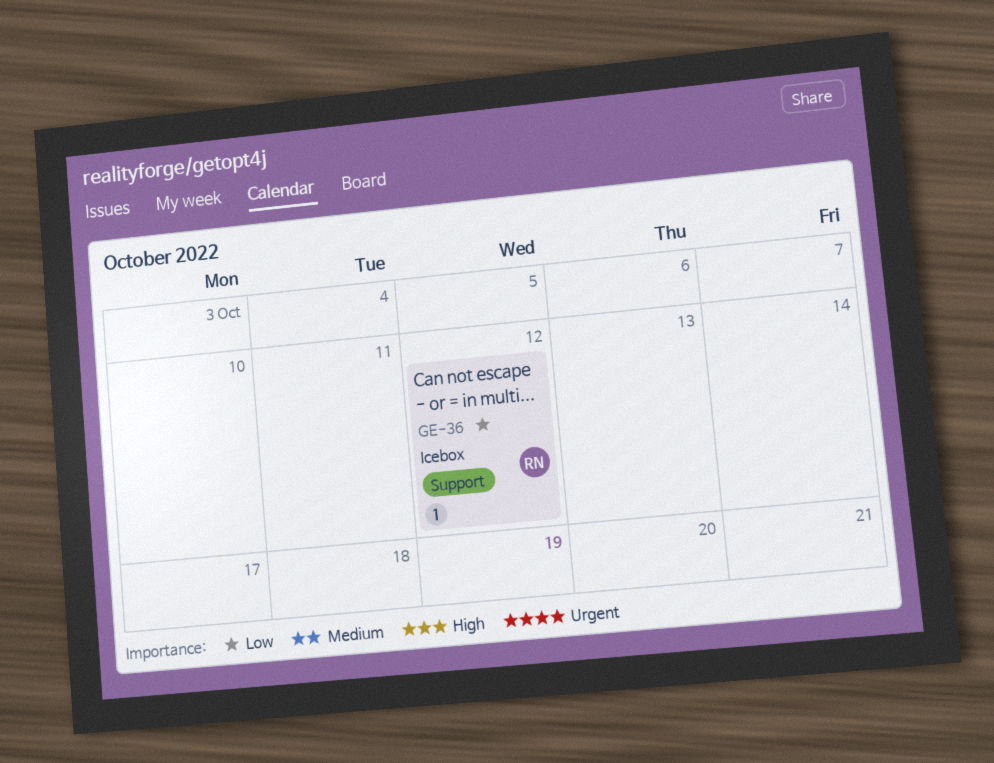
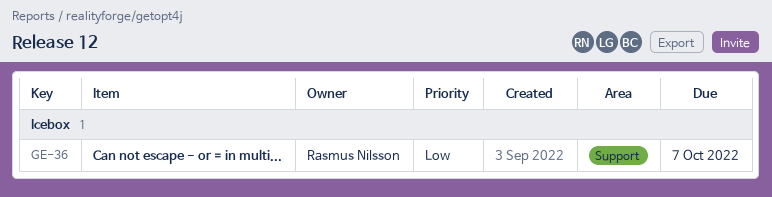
GE-36, due: Oct 12 -> Oct 7

